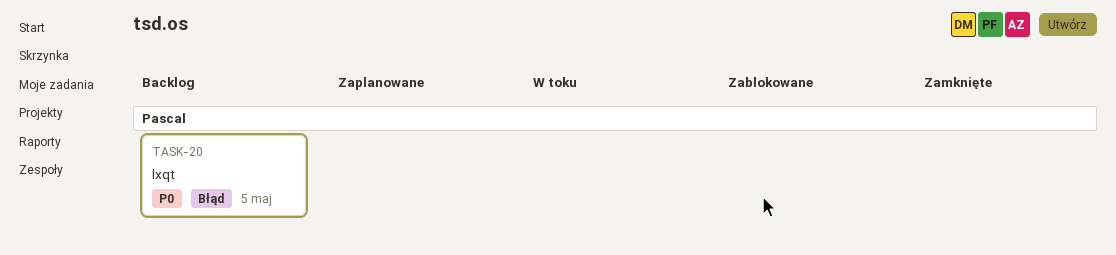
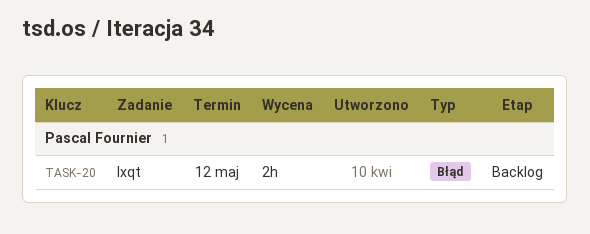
TASK-20, due: May 5 -> May 12

